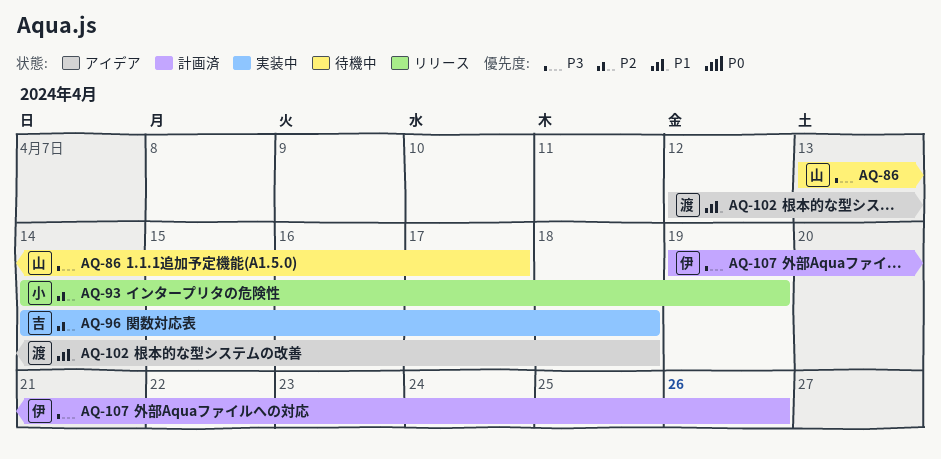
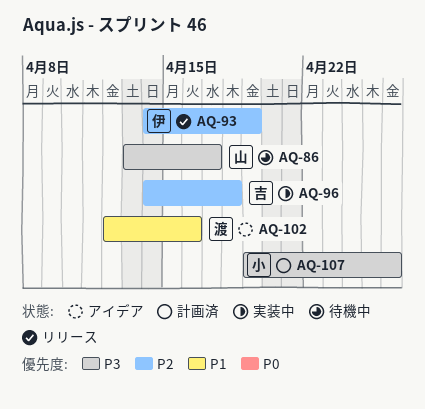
AQ-93, owner: 小 -> 伊
AQ-102, due: Apr 18 -> Apr 16
AQ-107, owner: 伊 -> 小

